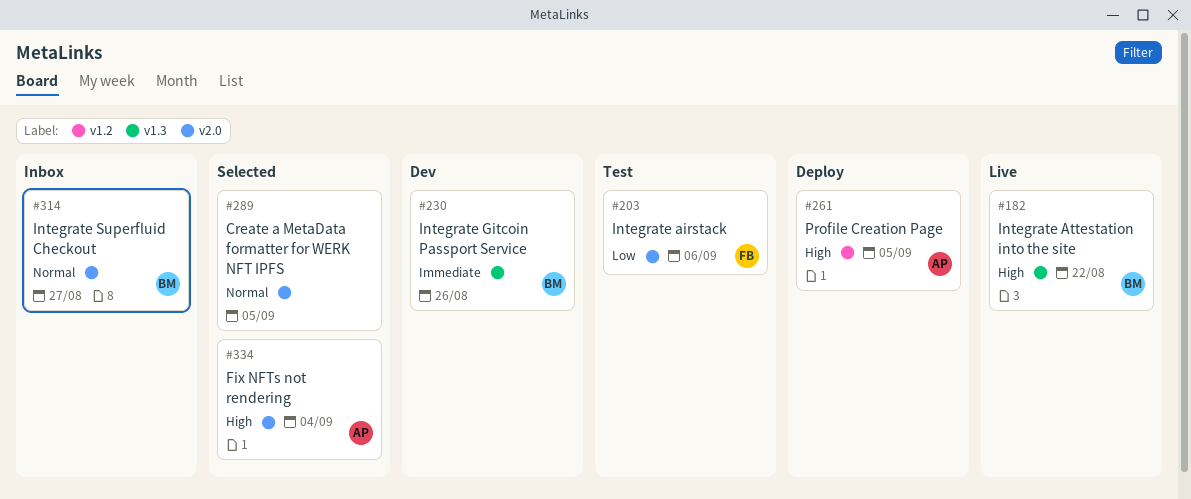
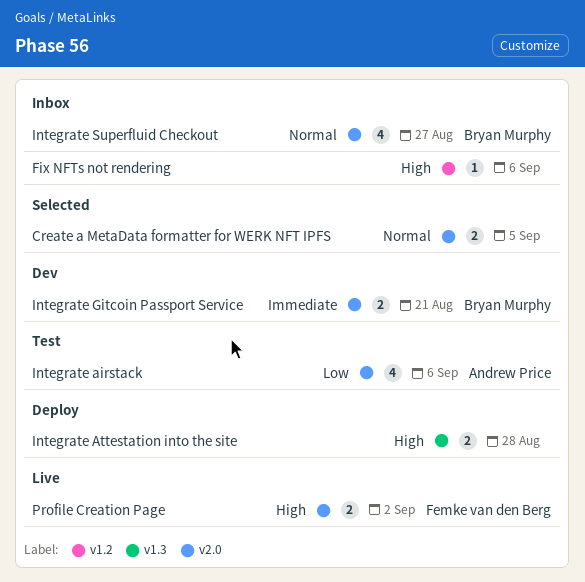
Fix NFTs not rendering, status: Selected -> Inbox
Fix NFTs not rendering, owner: Andrew Price -> none
Fix NFTs not rendering, label: v2.0 -> v1.2
Fix NFTs not rendering, due: Sep 4 -> Sep 6
Integrate airstack, owner: Femke van den Berg -> Andrew Price
Integrate Attestation into the site, status: Live -> Deploy
Integrate Attestation into the site, owner: Bryan Murphy -> none
Integrate Attestation into the site, due: Aug 22 -> Aug 28
Integrate Gitcoin Passport Service, label: v1.3 -> v2.0
Integrate Gitcoin Passport Service, due: Aug 26 -> Aug 21
Profile Creation Page, status: Deploy -> Live
Profile Creation Page, owner: Andrew Price -> Femke van den Berg
Profile Creation Page, label: v1.2 -> v2.0
Profile Creation Page, due: Sep 5 -> Sep 2

